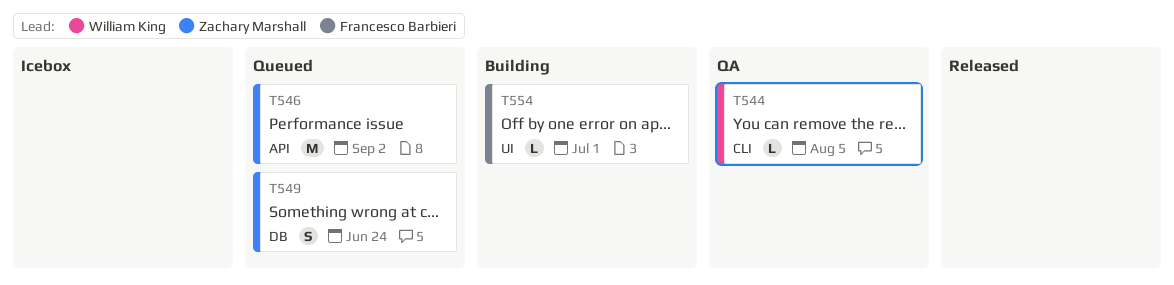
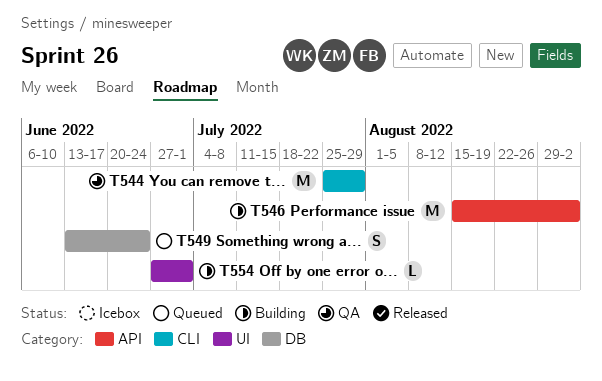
T544, estimate: L -> M
T544, due: Aug 5 -> Jul 29
T546, status: Queued -> Building

